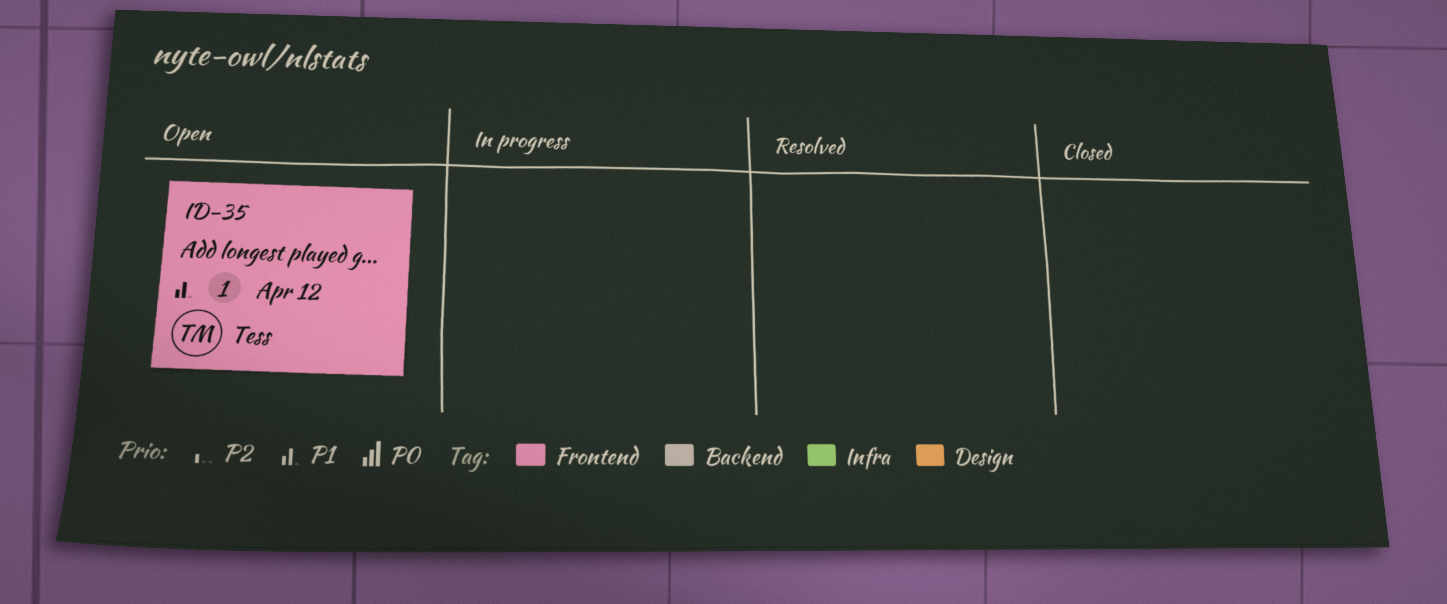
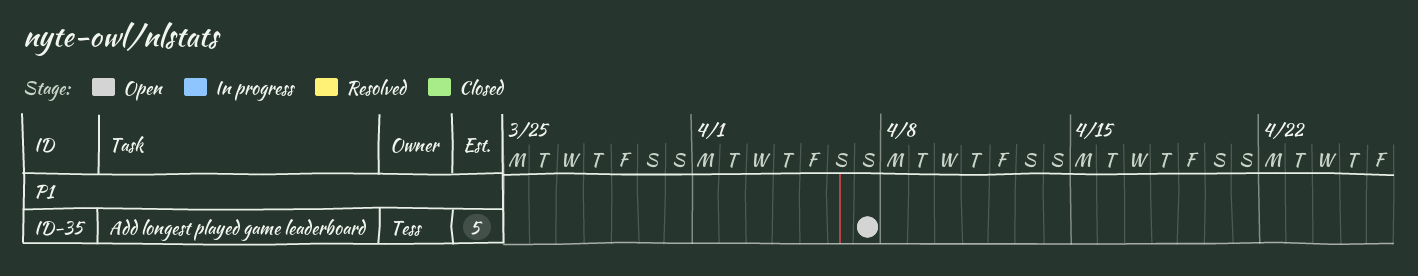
ID-35, estimate: 1 -> 5
ID-35, due: Apr 12 -> Apr 7

